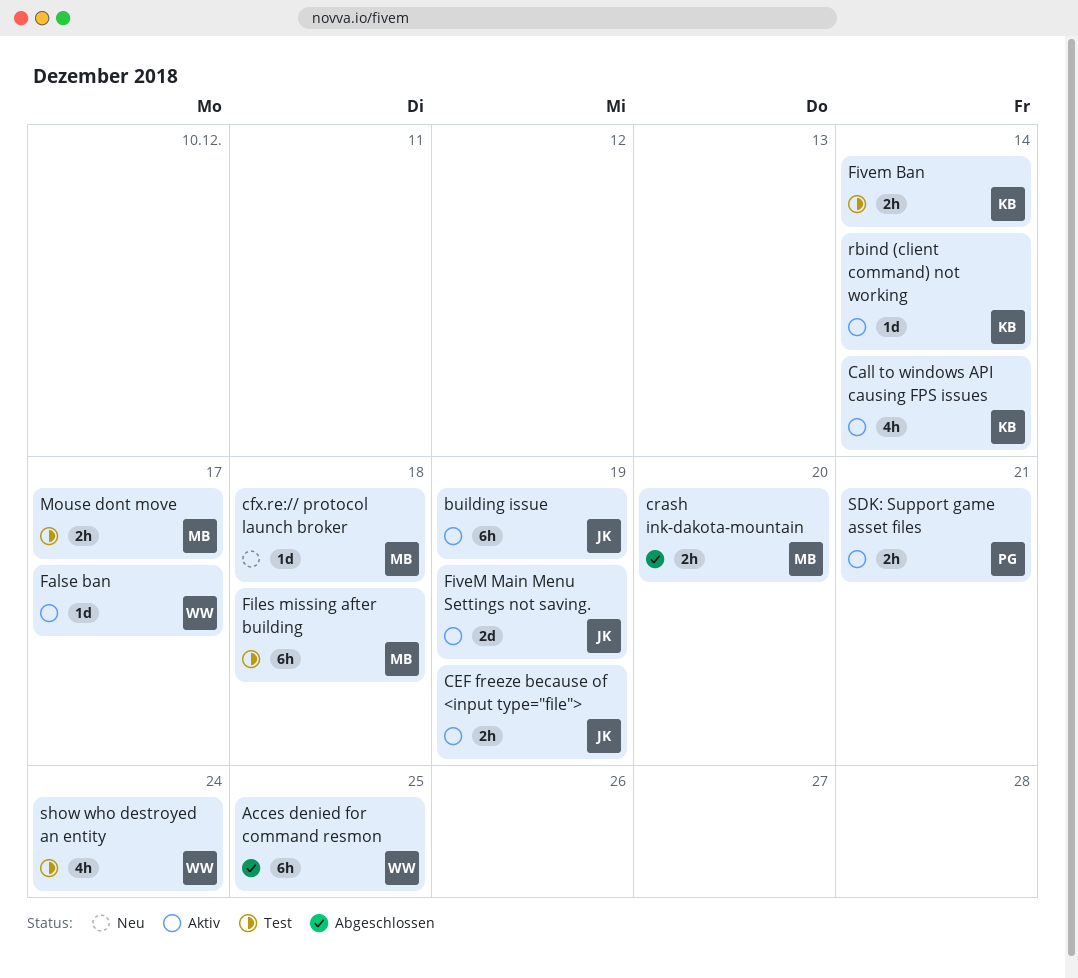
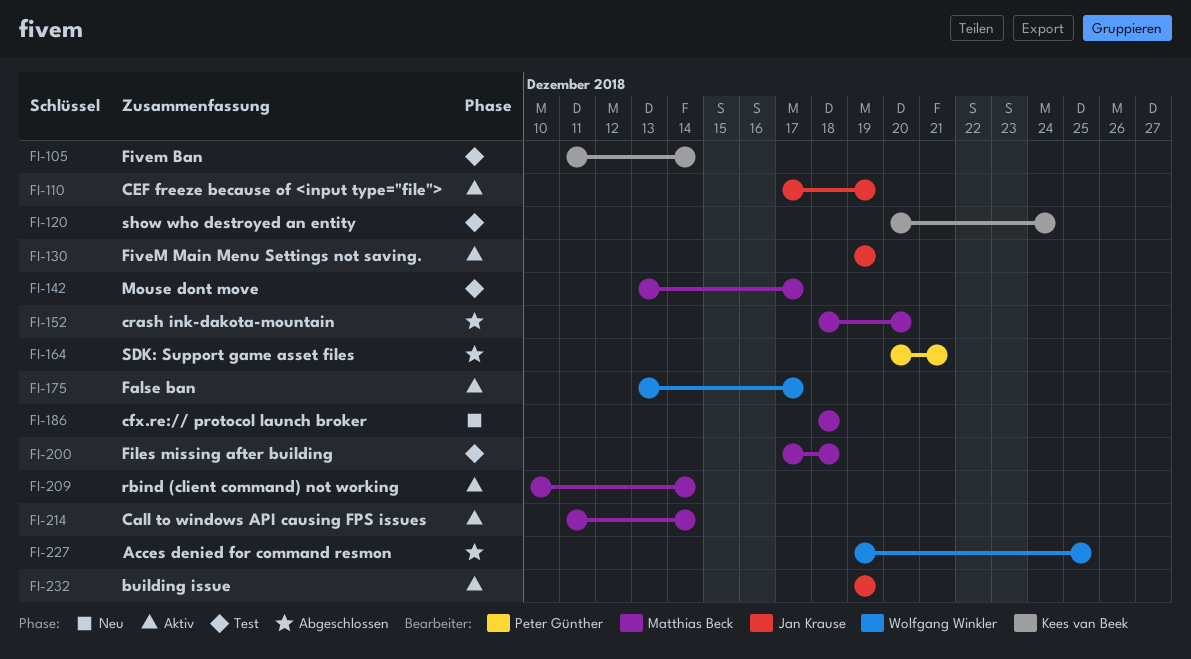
Call to windows API causing FPS issues, owner: Kees van Beek -> Matthias Beck
rbind (client command) not working, owner: Kees van Beek -> Matthias Beck
SDK: Support game asset files, status: Aktiv -> Abgeschlossen
show who destroyed an entity, owner: Wolfgang Winkler -> Kees van Beek

